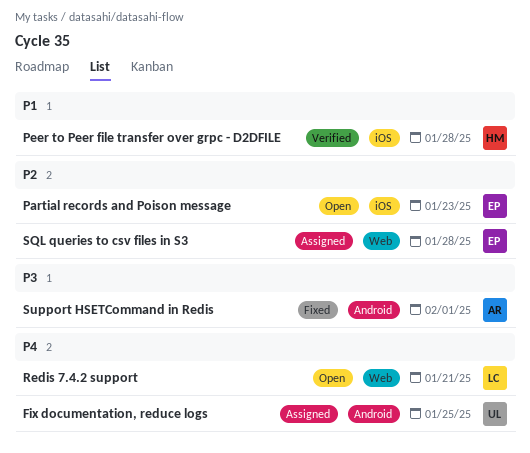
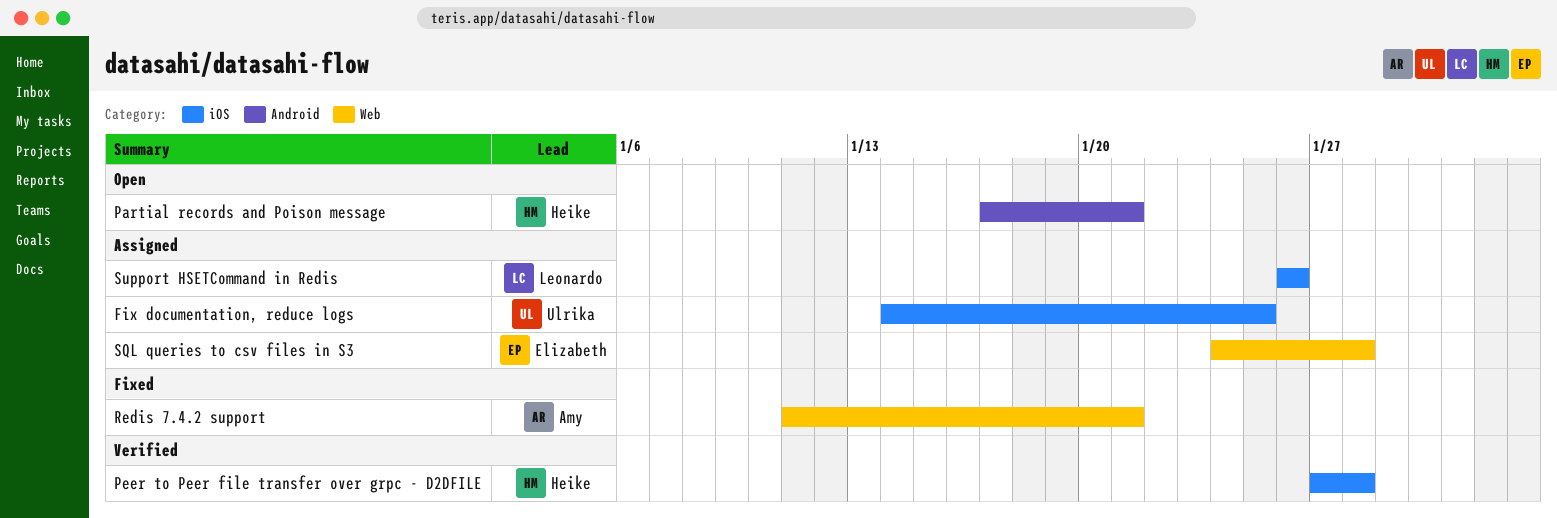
Fix documentation, reduce logs, label: Android -> iOS
Partial records and Poison message, owner: Elizabeth -> Heike
Partial records and Poison message, label: iOS -> Android
Partial records and Poison message, due: Jan 23 -> Jan 21
Redis 7.4.2 support, status: Open -> Fixed
Redis 7.4.2 support, owner: Leonardo -> Amy
Support HSETCommand in Redis, status: Fixed -> Assigned
Support HSETCommand in Redis, owner: Amy -> Leonardo
Support HSETCommand in Redis, label: Android -> iOS
Support HSETCommand in Redis, due: Feb 1 -> Jan 26

